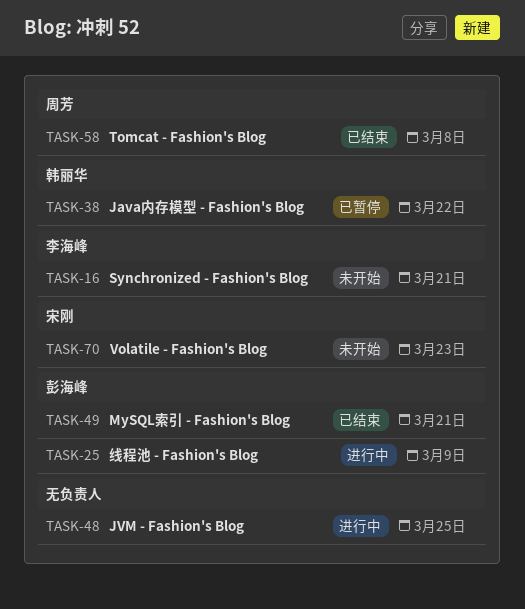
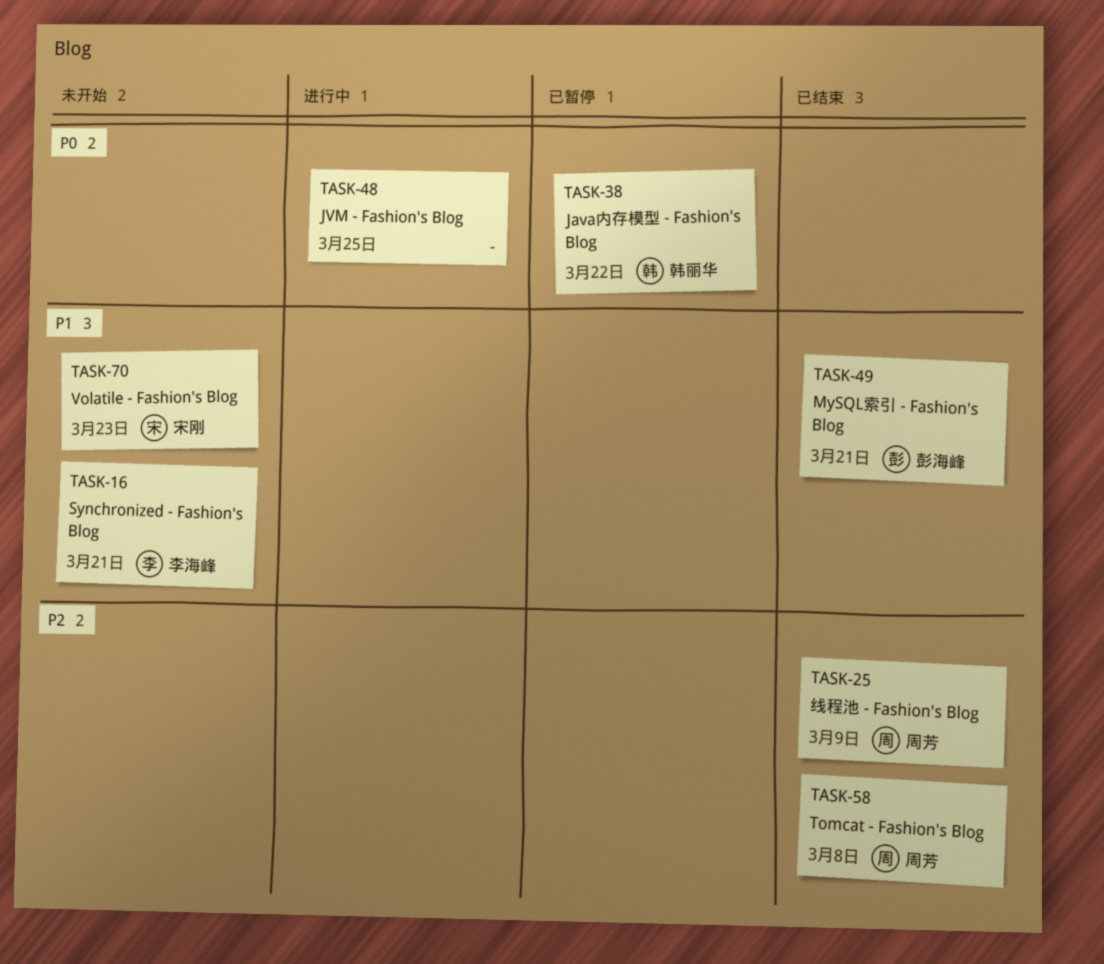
TASK-25, status: 进行中 -> 已结束
TASK-25, owner: 彭海峰 -> 周芳

